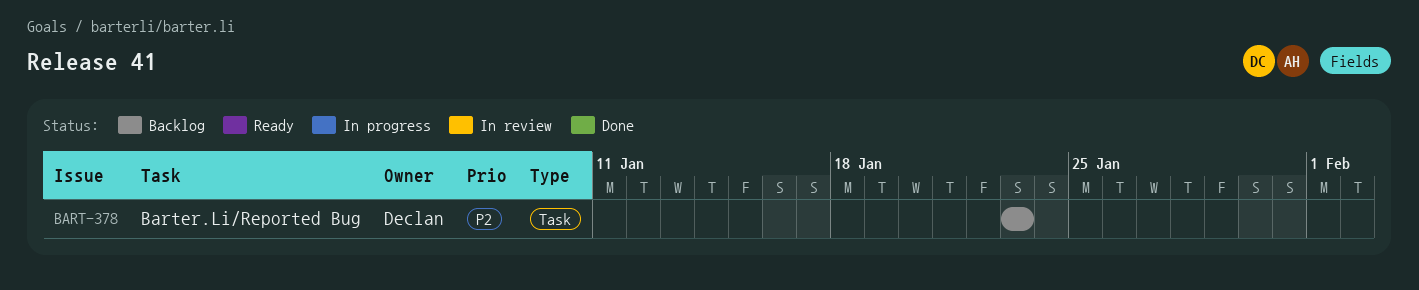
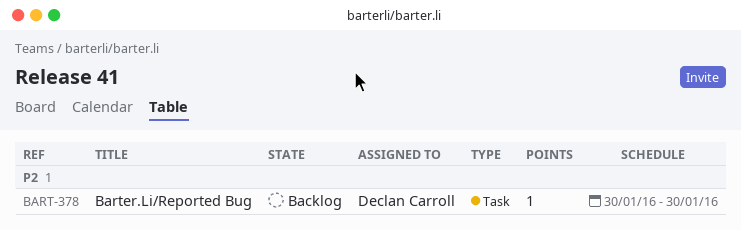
BART-378, start: Jan 23 -> Jan 30
BART-378, due: Jan 23 -> Jan 30

